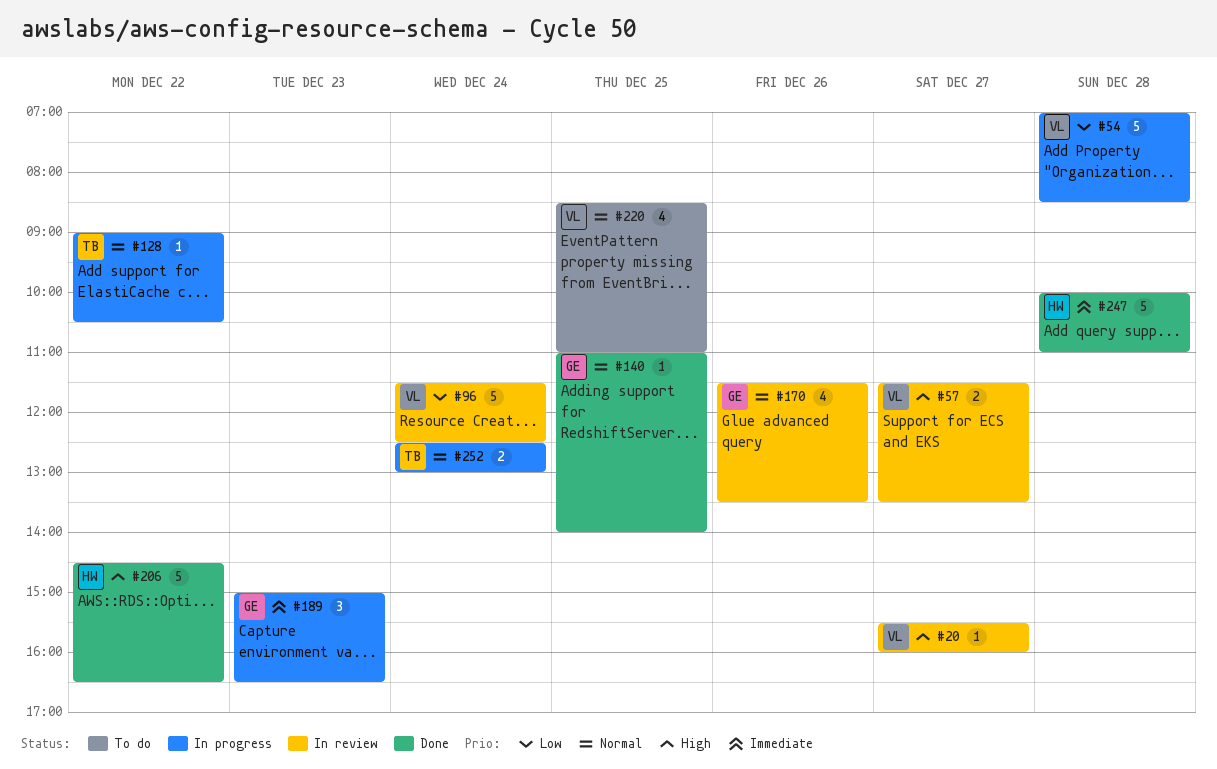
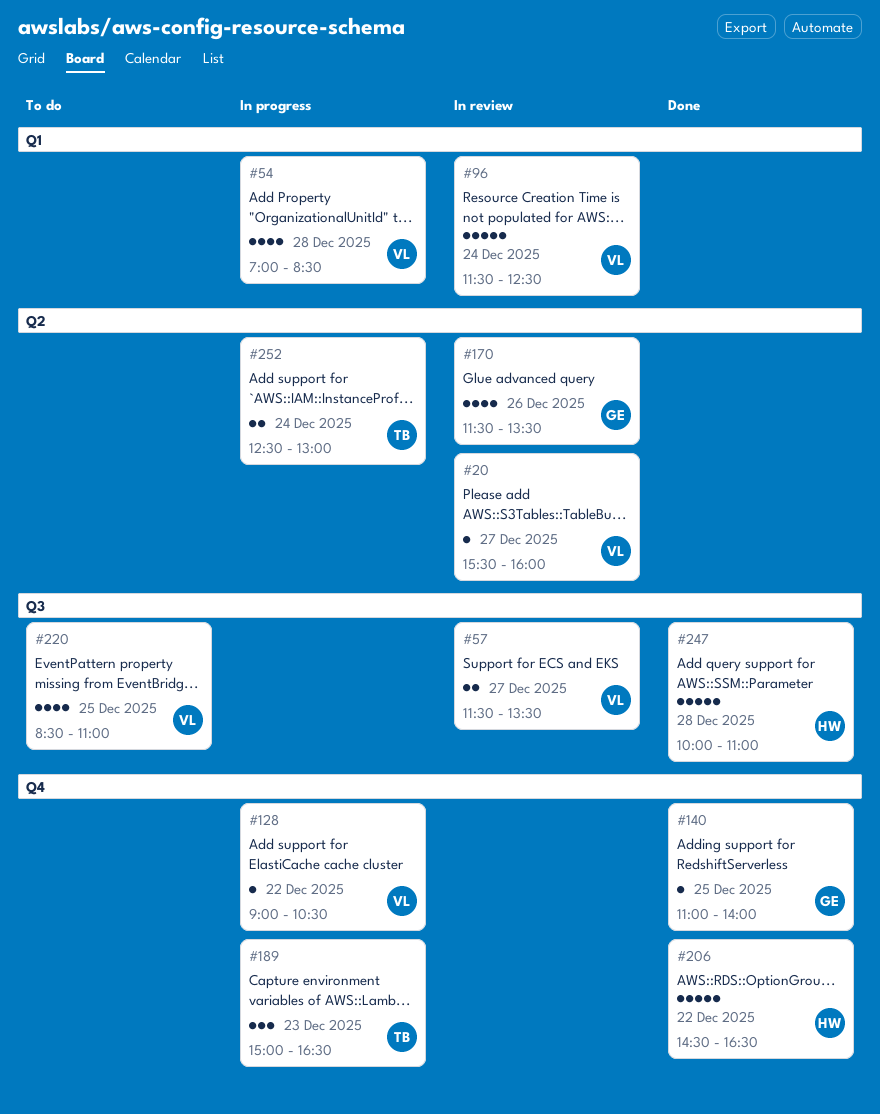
#54, estimate: 5 -> 4
#128, owner: TB -> VL
#189, owner: GE -> TB

